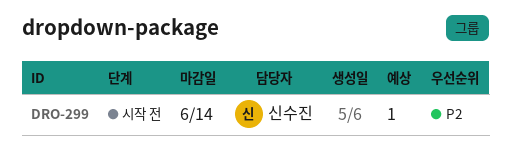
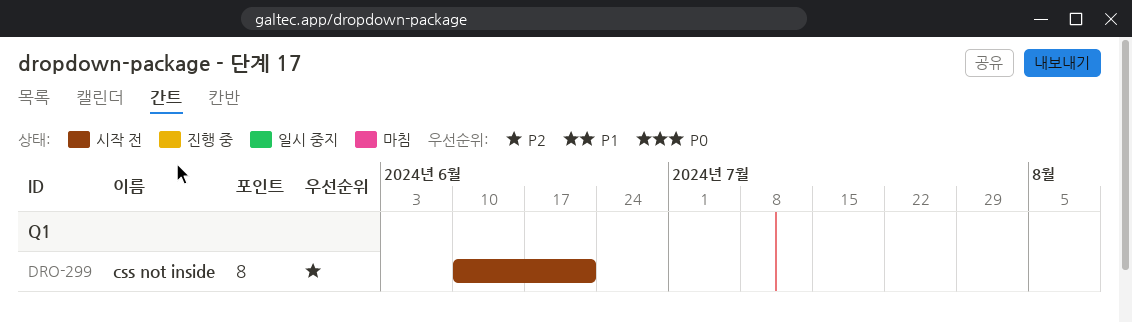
DRO-299, estimate: 1 -> 8
DRO-299, due: Jun 14 -> Jun 21

